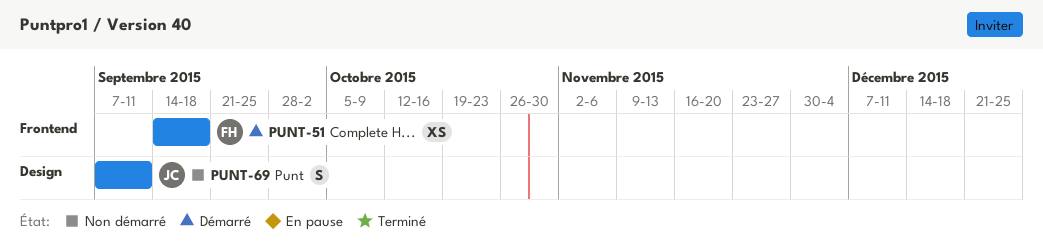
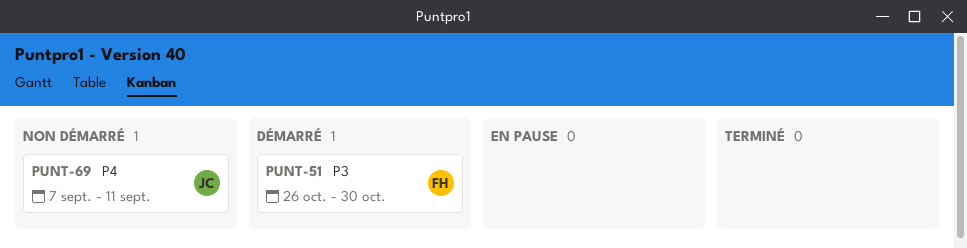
PUNT-51, start: Sep 14 -> Oct 26
PUNT-51, due: Sep 18 -> Oct 30

